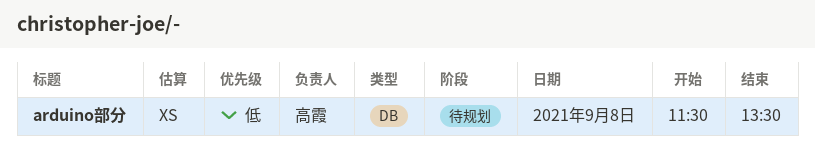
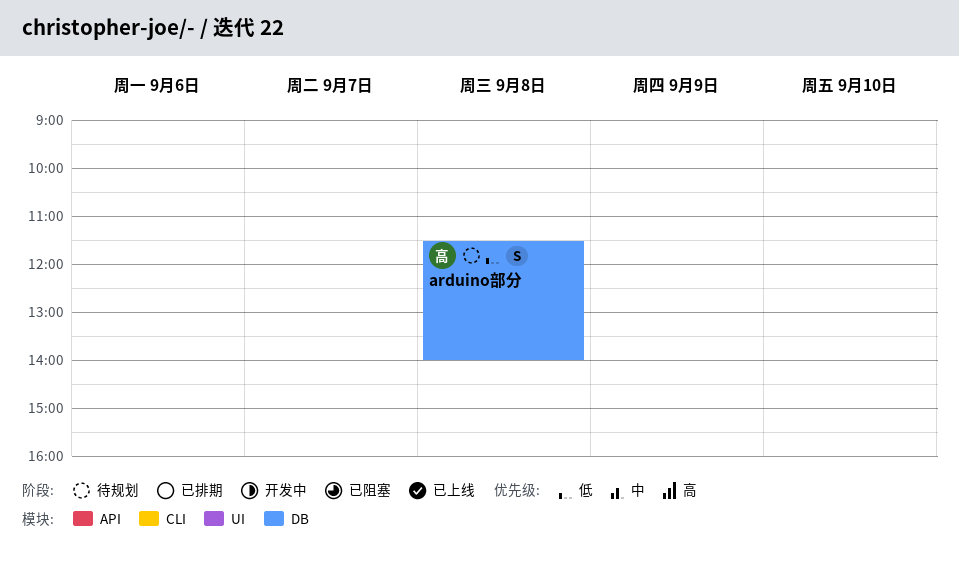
arduino部分, estimate: XS -> S
arduino部分, ends: 13:30 -> 14:00

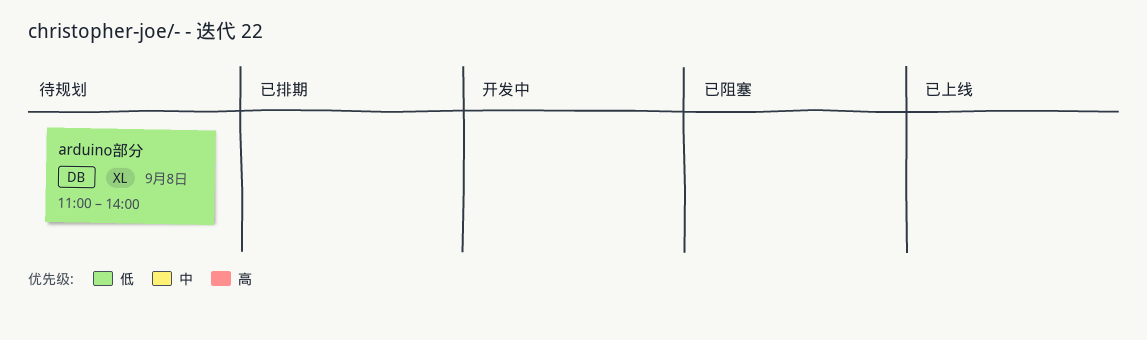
arduino部分, estimate: S -> XL
arduino部分, begins: 11:30 -> 11:00

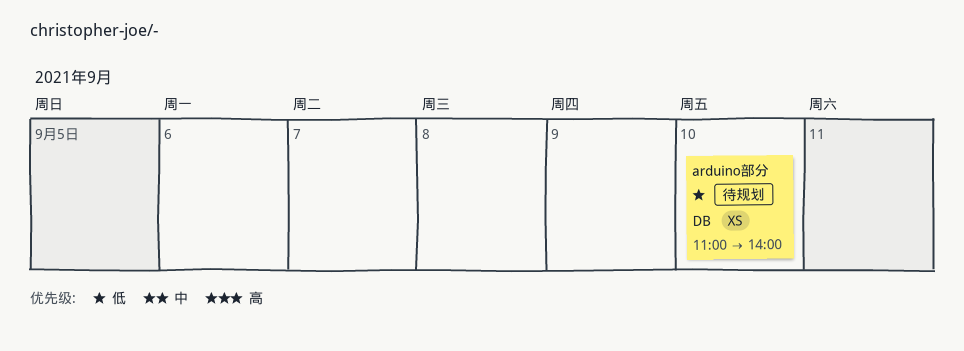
arduino部分, estimate: XL -> XS
arduino部分, day: Sep 8 -> Sep 10

